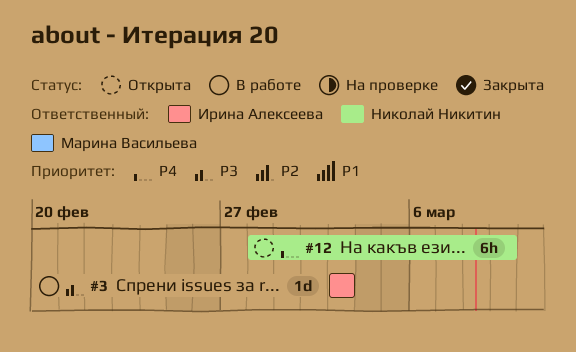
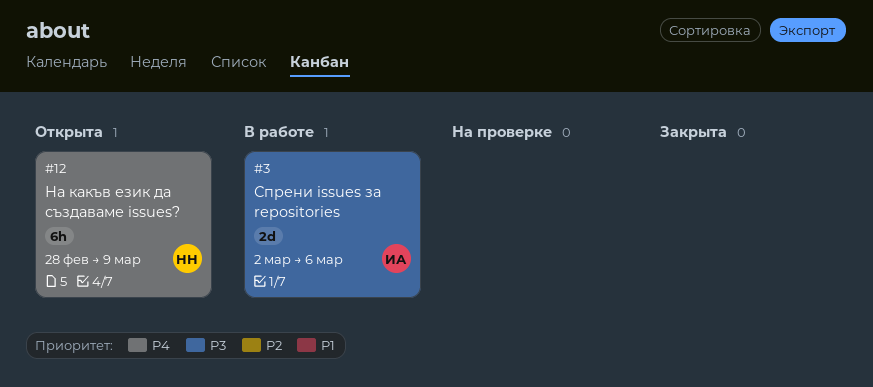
#3, estimate: 1d -> 2d
#3, start: Mar 3 -> Mar 2
#3, due: Mar 3 -> Mar 6

